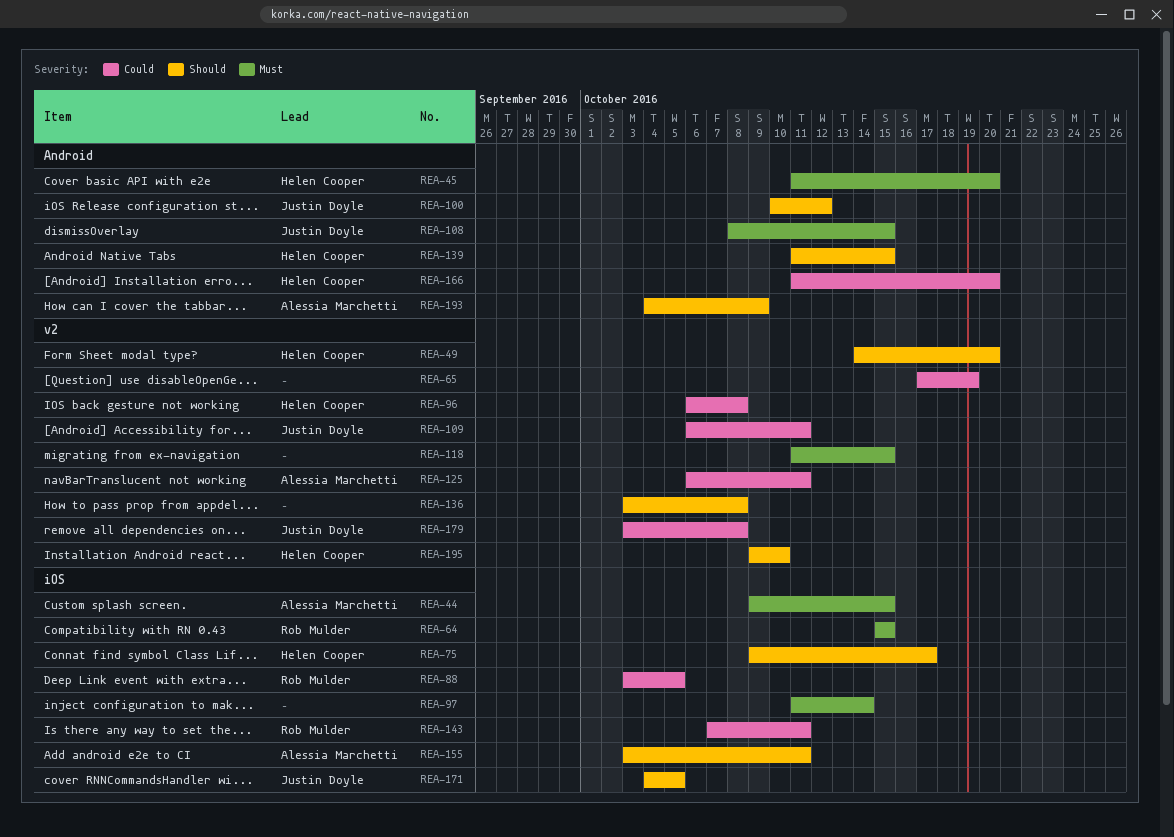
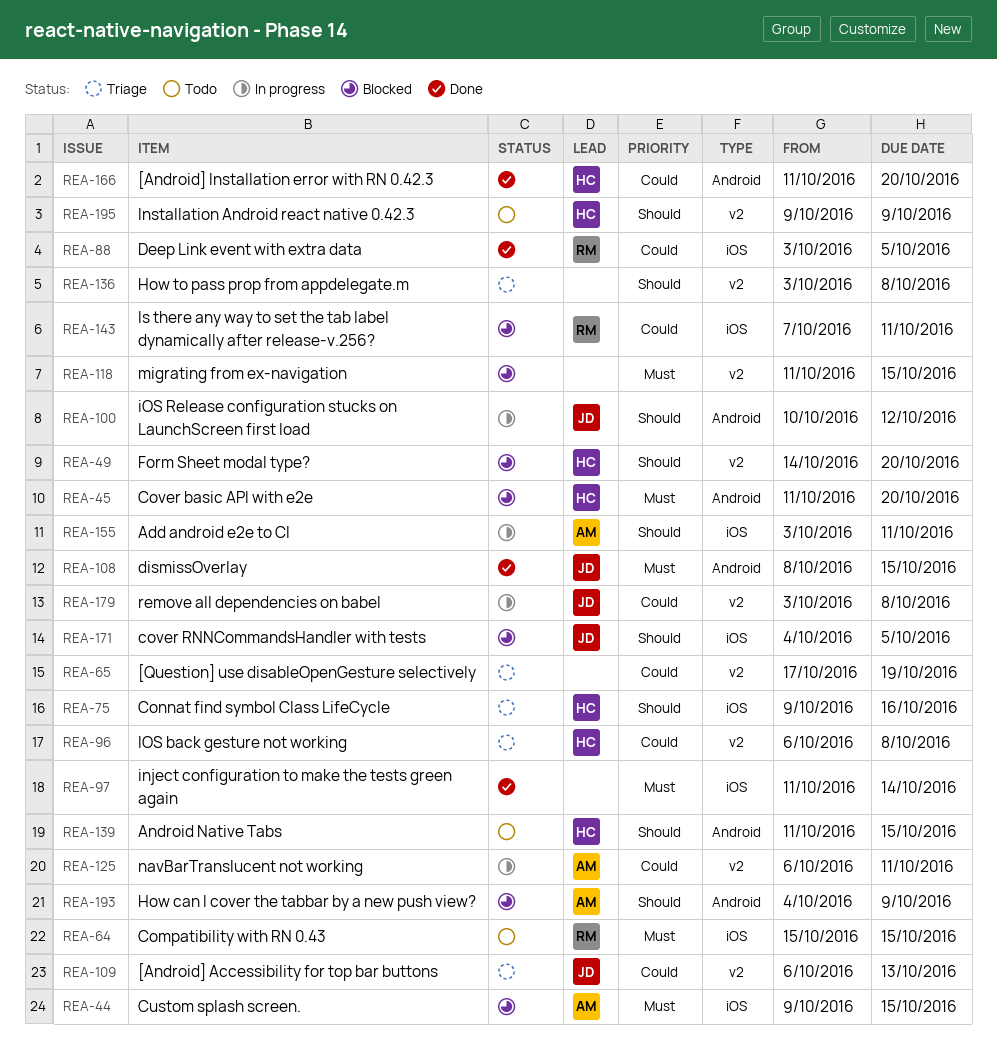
REA-75, due: Oct 17 -> Oct 16
REA-109, due: Oct 11 -> Oct 13
REA-195, due: Oct 10 -> Oct 9

